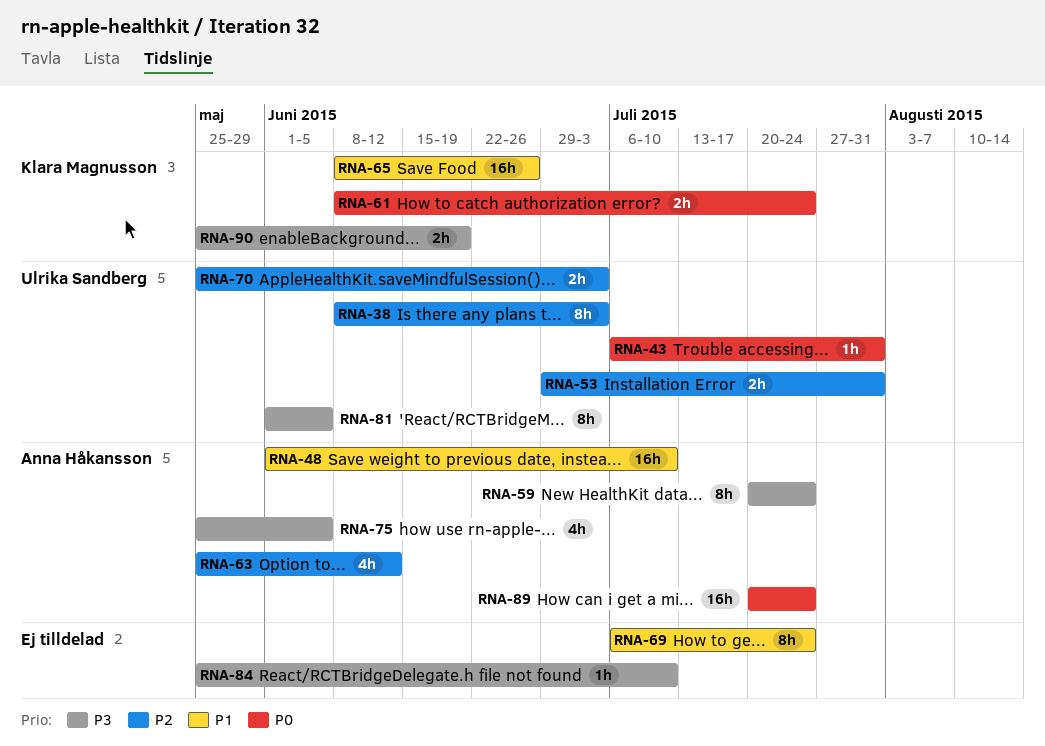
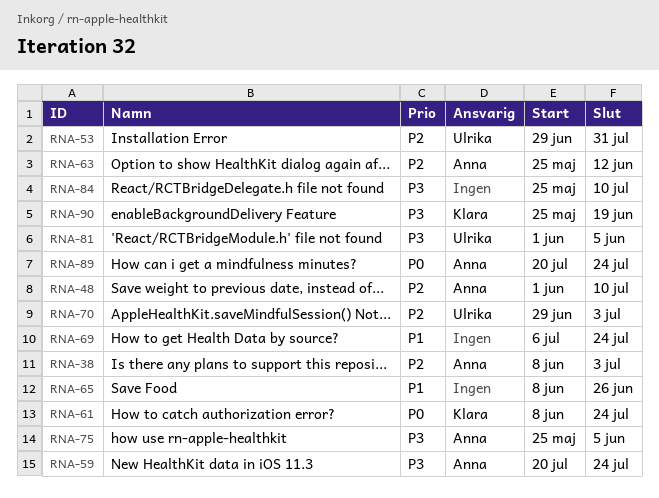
RNA-38, owner: Ulrika Sandberg -> Anna Håkansson
RNA-43: present -> none
RNA-48, priority: P1 -> P2
RNA-65, owner: Klara Magnusson -> none
RNA-70, start: May 25 -> Jun 29

